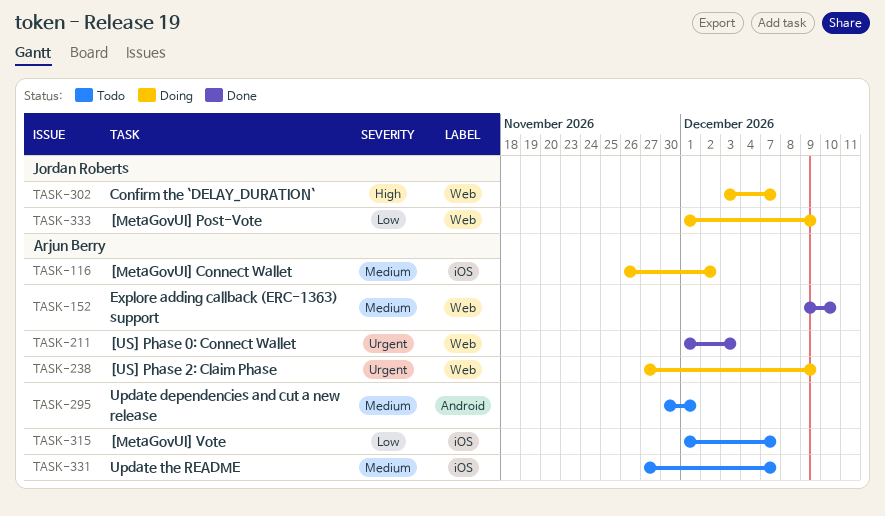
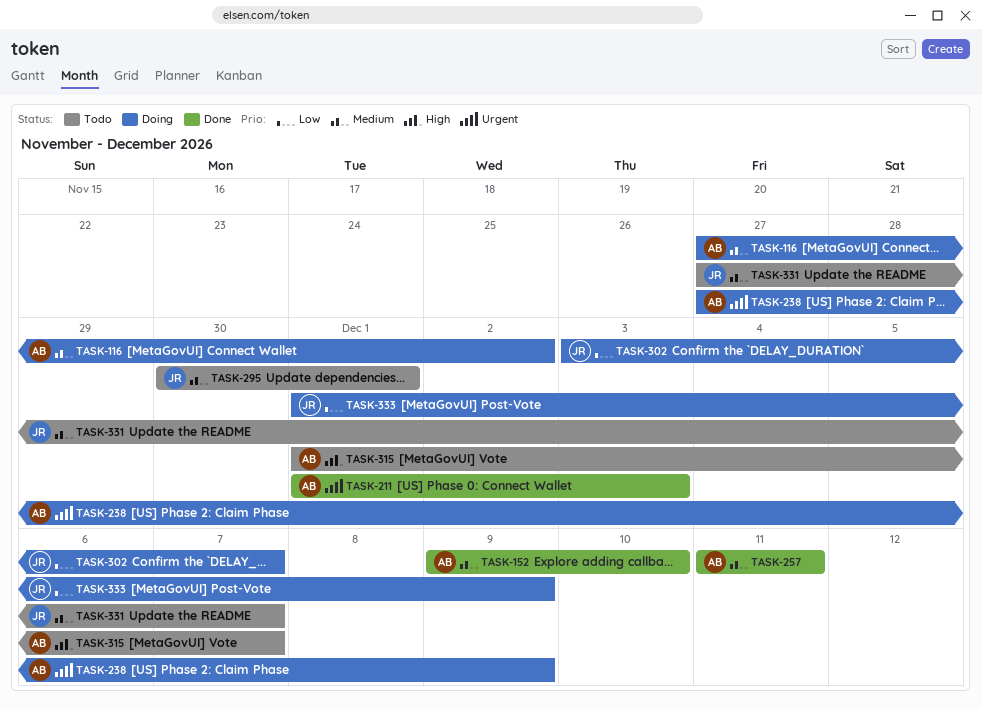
TASK-116, start: Nov 26 -> Nov 27
TASK-257: none -> present
TASK-295, owner: Arjun Berry -> Jordan Roberts
TASK-302, priority: High -> Low
TASK-315, priority: Low -> High
TASK-331, owner: Arjun Berry -> Jordan Roberts

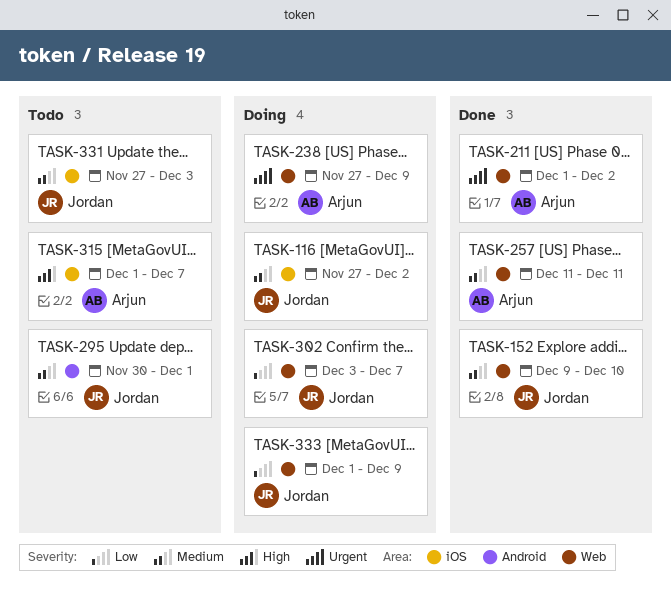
TASK-116, owner: Arjun -> Jordan
TASK-152, owner: Arjun -> Jordan
TASK-211, due: Dec 3 -> Dec 2
TASK-331, due: Dec 7 -> Dec 3

